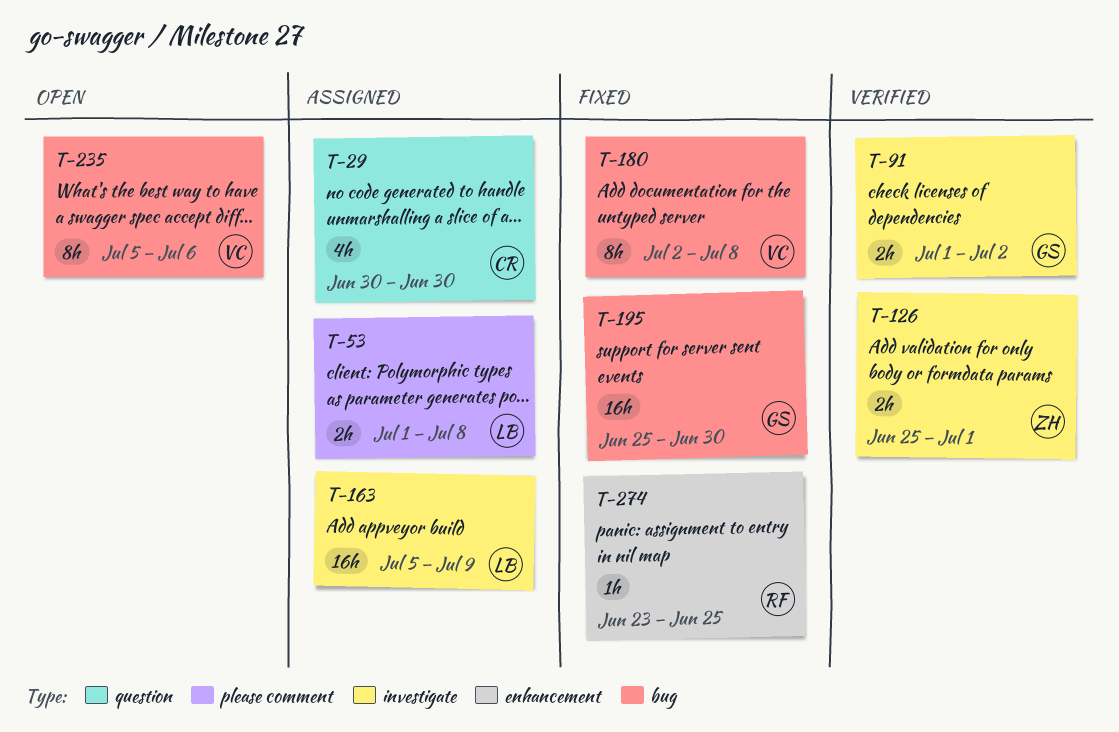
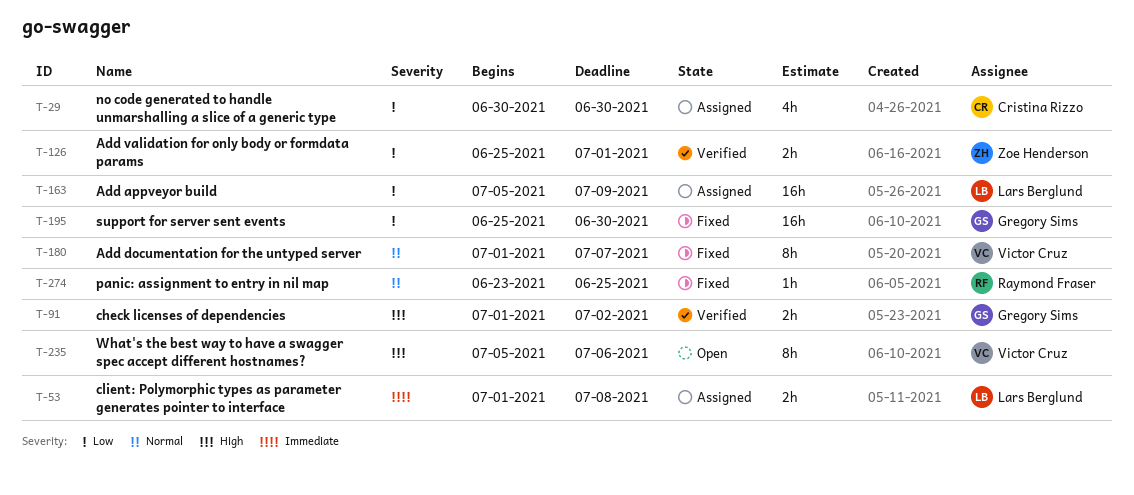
T-180, start: Jul 2 -> Jul 1
T-180, due: Jul 8 -> Jul 7

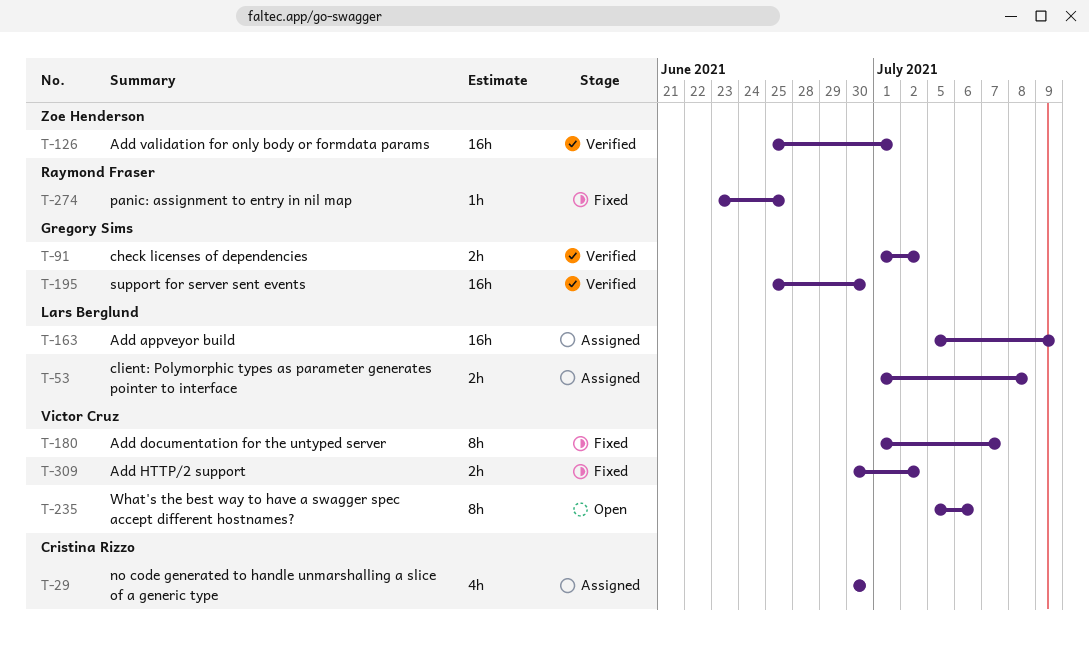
T-126, estimate: 2h -> 16h
T-195, status: Fixed -> Verified
T-309: none -> present

